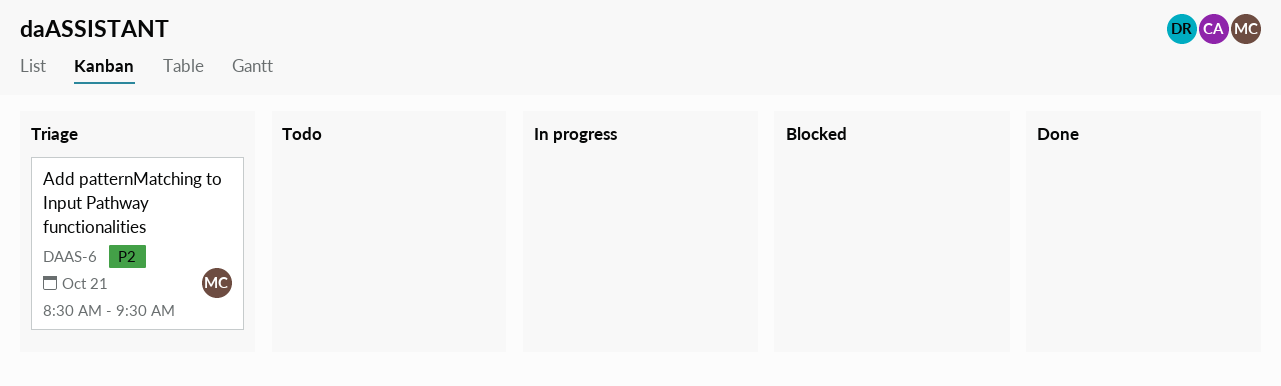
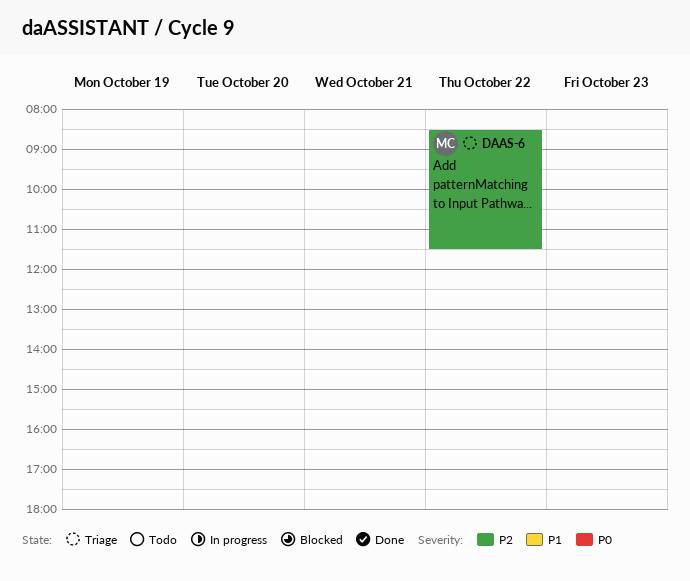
DAAS-6, day: Oct 21 -> Oct 22
DAAS-6, ends: 09:30 -> 11:30

